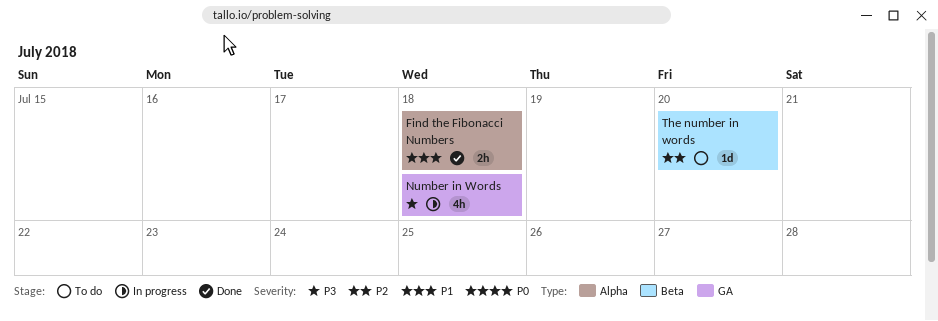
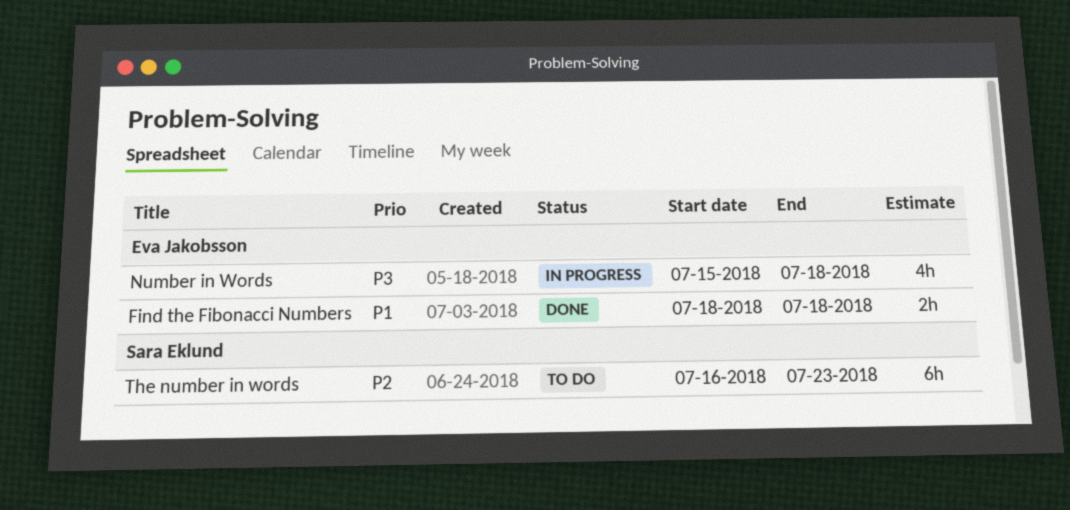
The number in words, estimate: 1d -> 6h
The number in words, due: Jul 20 -> Jul 23

